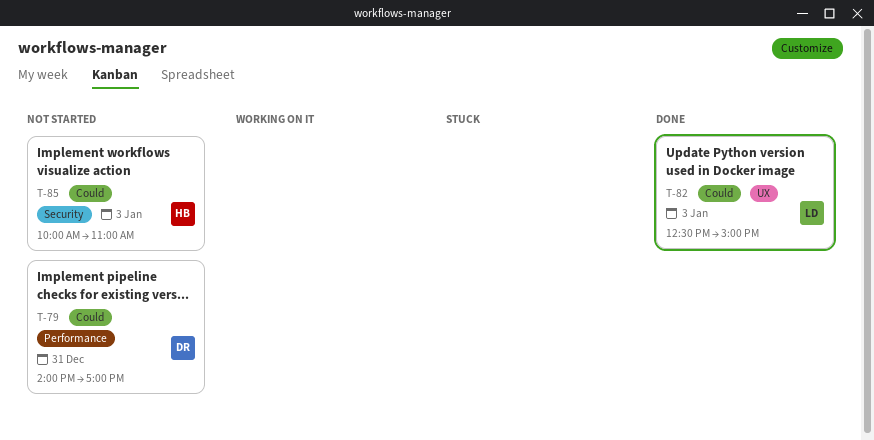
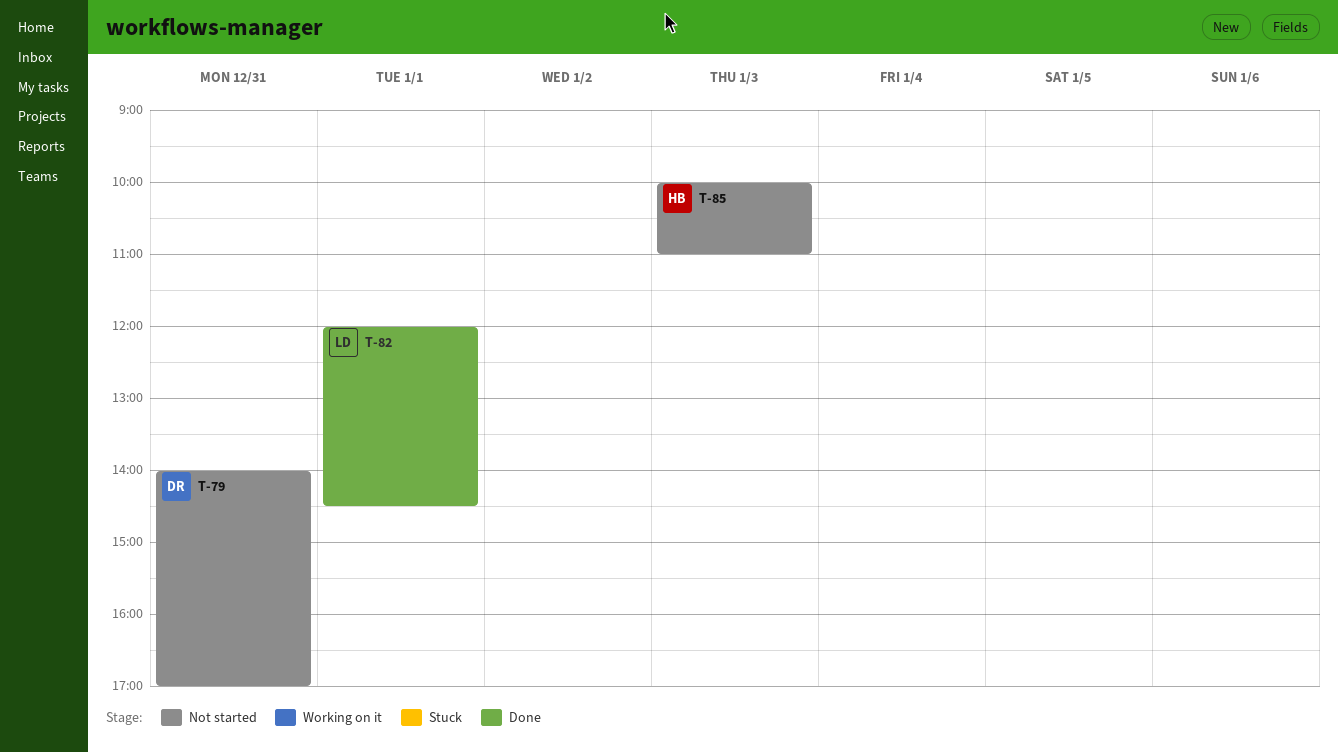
T-82, day: Jan 3 -> Jan 1
T-82, begins: 12:30 -> 12:00
T-82, ends: 15:00 -> 14:30

